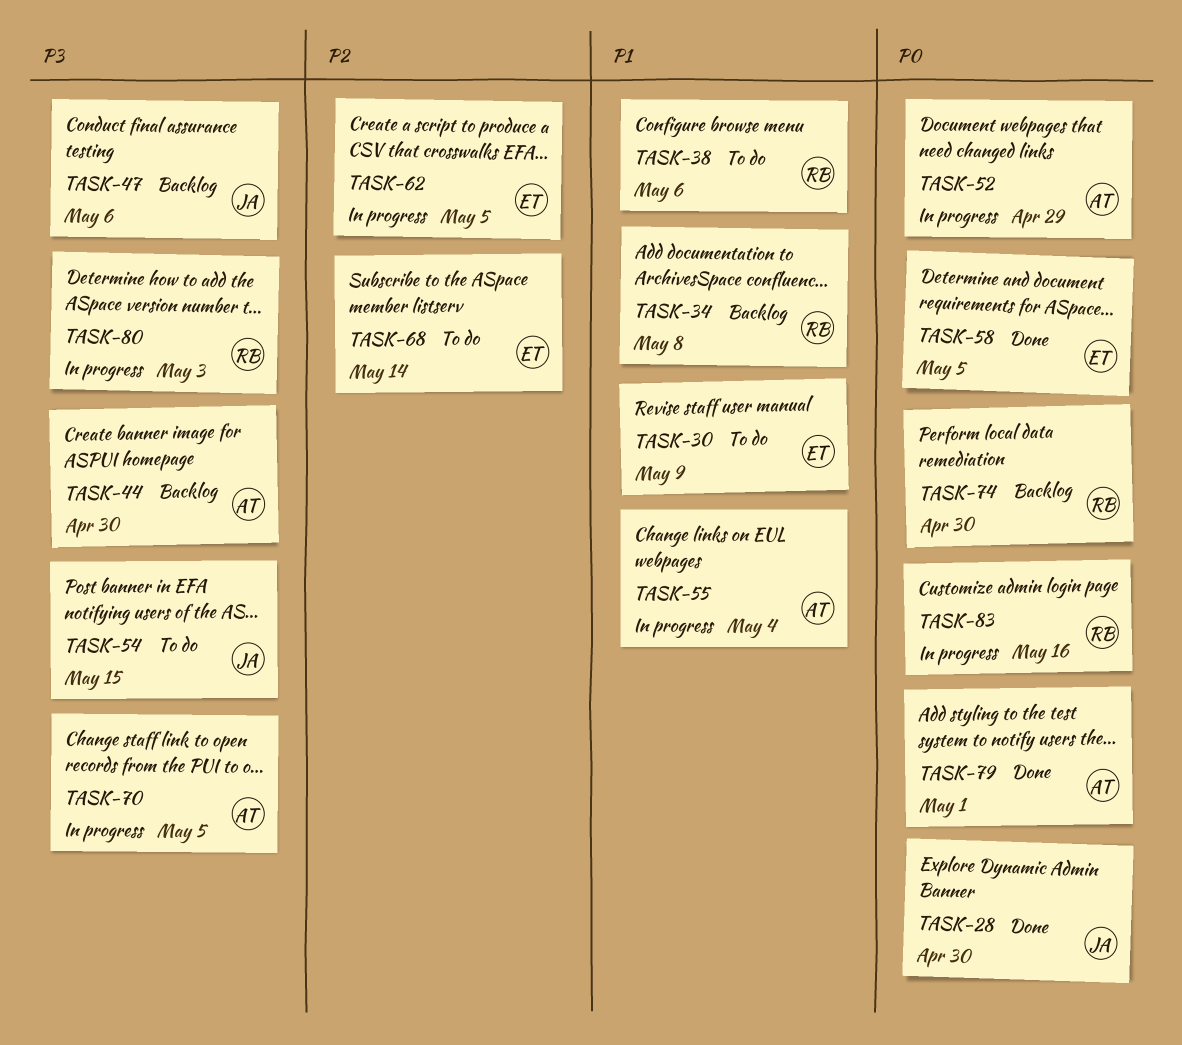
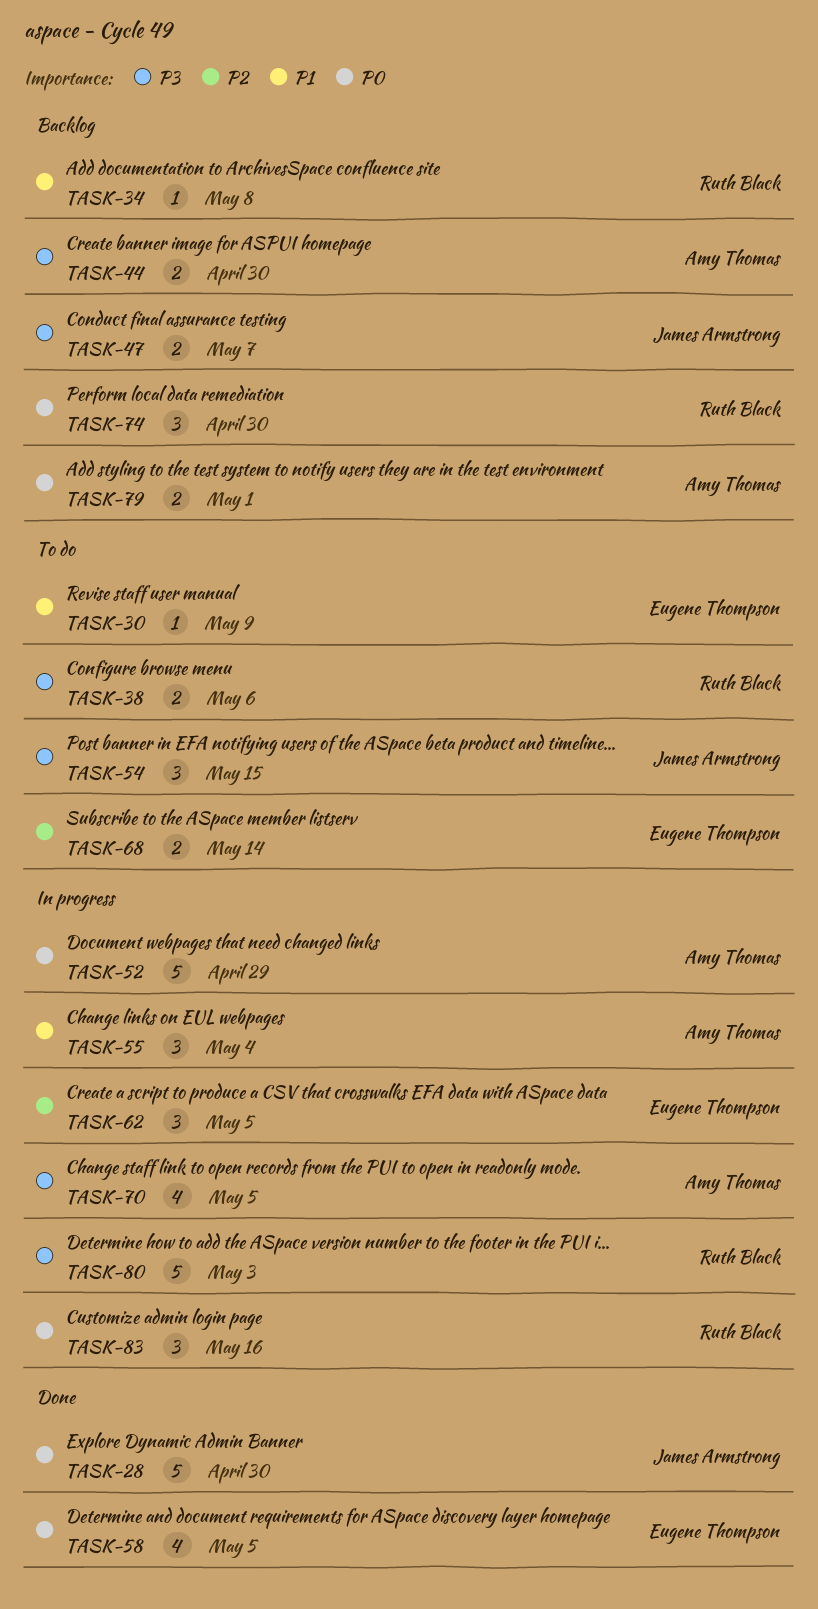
TASK-38, priority: P1 -> P3
TASK-47, due: May 6 -> May 7
TASK-79, status: Done -> Backlog

